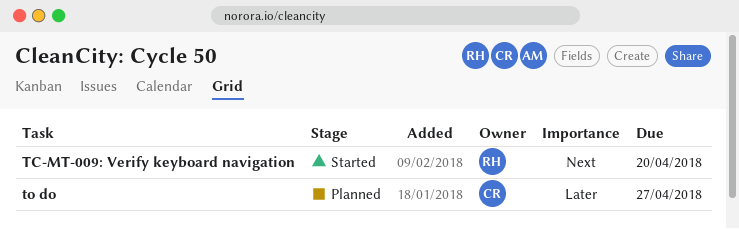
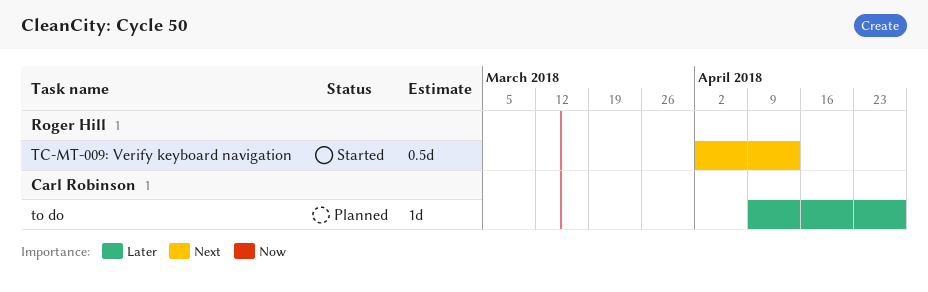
TC-MT-009: Verify keyboard navigation, due: Apr 20 -> Apr 13

